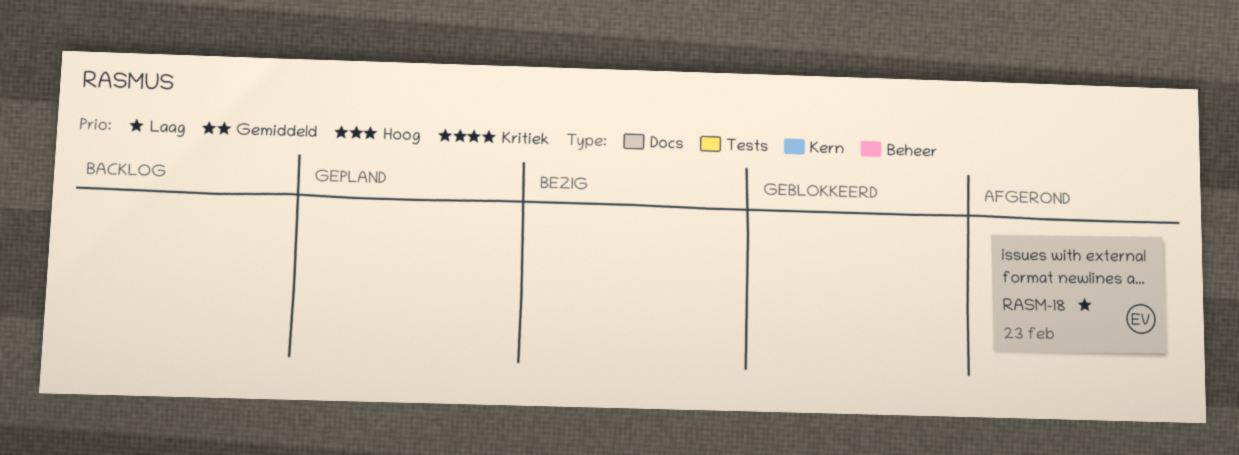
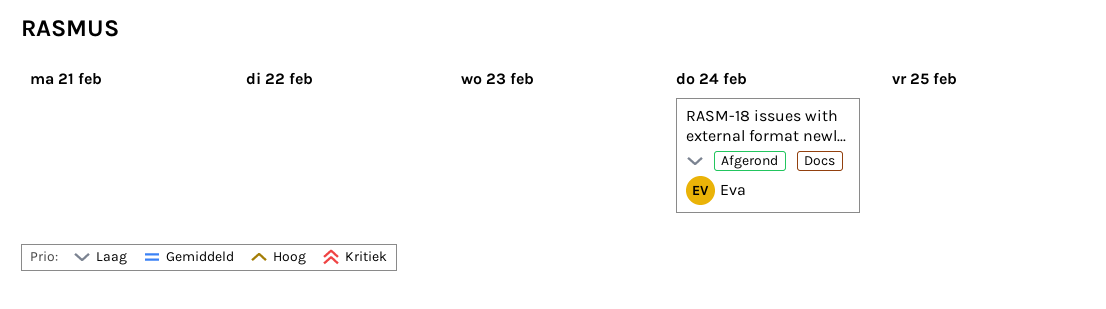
RASM-18, due: Feb 23 -> Feb 24

